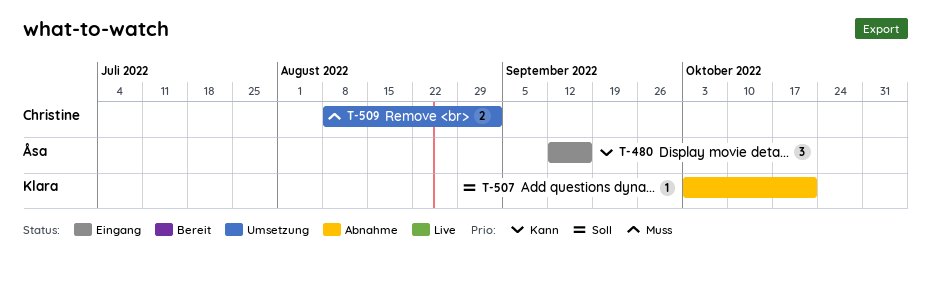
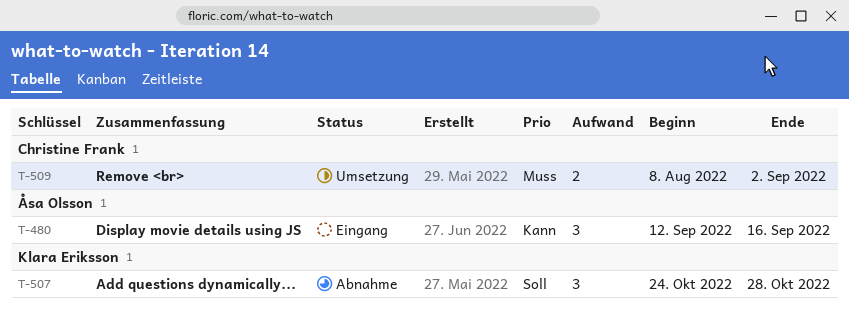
T-507, estimate: 1 -> 3
T-507, start: Oct 3 -> Oct 24
T-507, due: Oct 21 -> Oct 28

